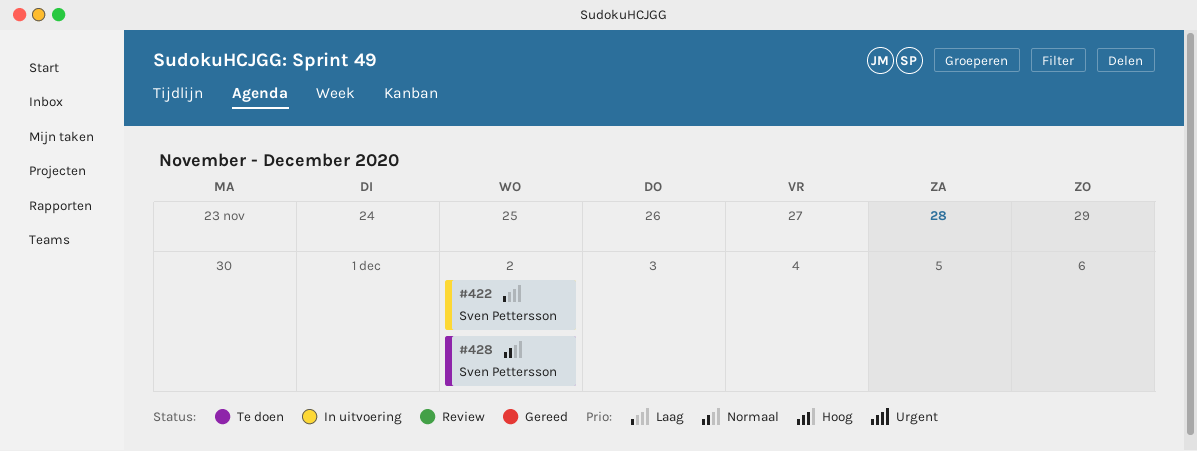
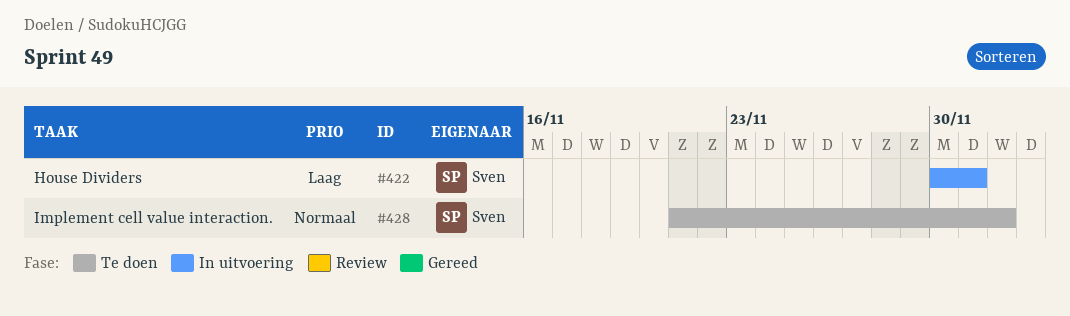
#422, due: Dec 2 -> Dec 1

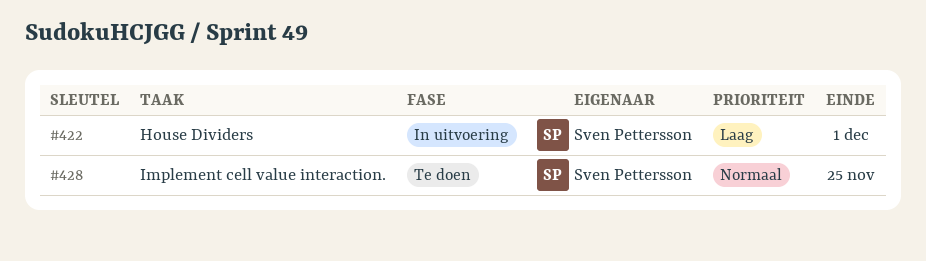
#428, due: Dec 2 -> Nov 25

